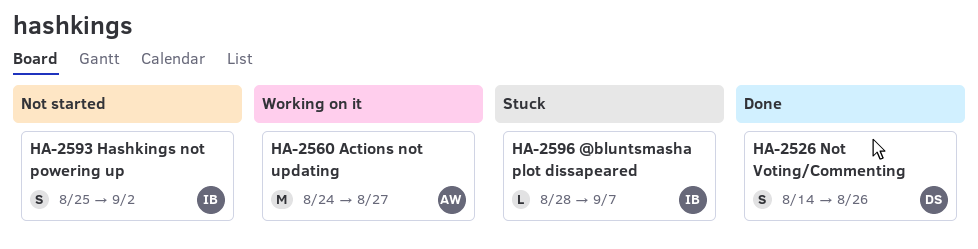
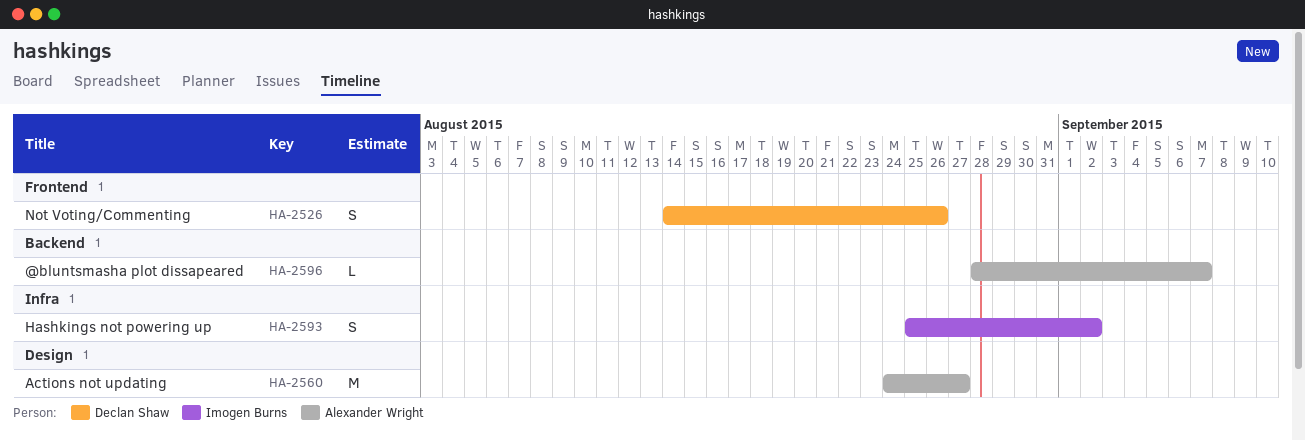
HA-2596, owner: Imogen Burns -> Alexander Wright

